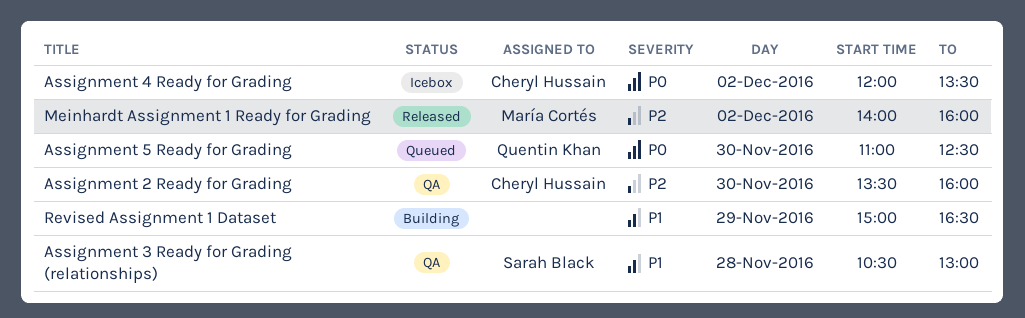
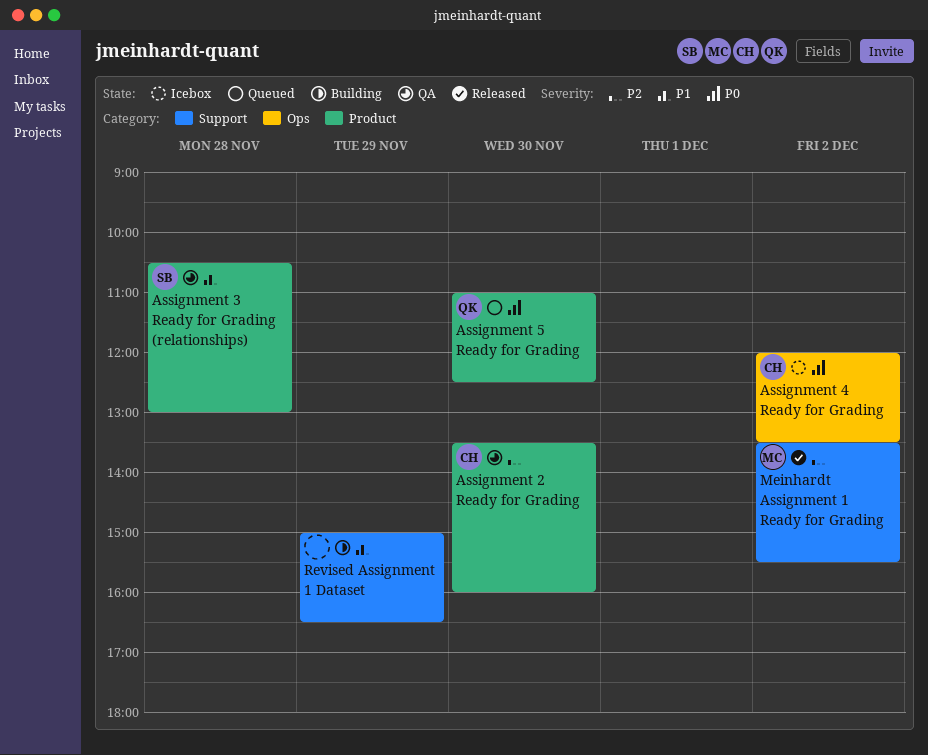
Meinhardt Assignment 1 Ready for Grading, begins: 14:00 -> 13:30
Meinhardt Assignment 1 Ready for Grading, ends: 16:00 -> 15:30

